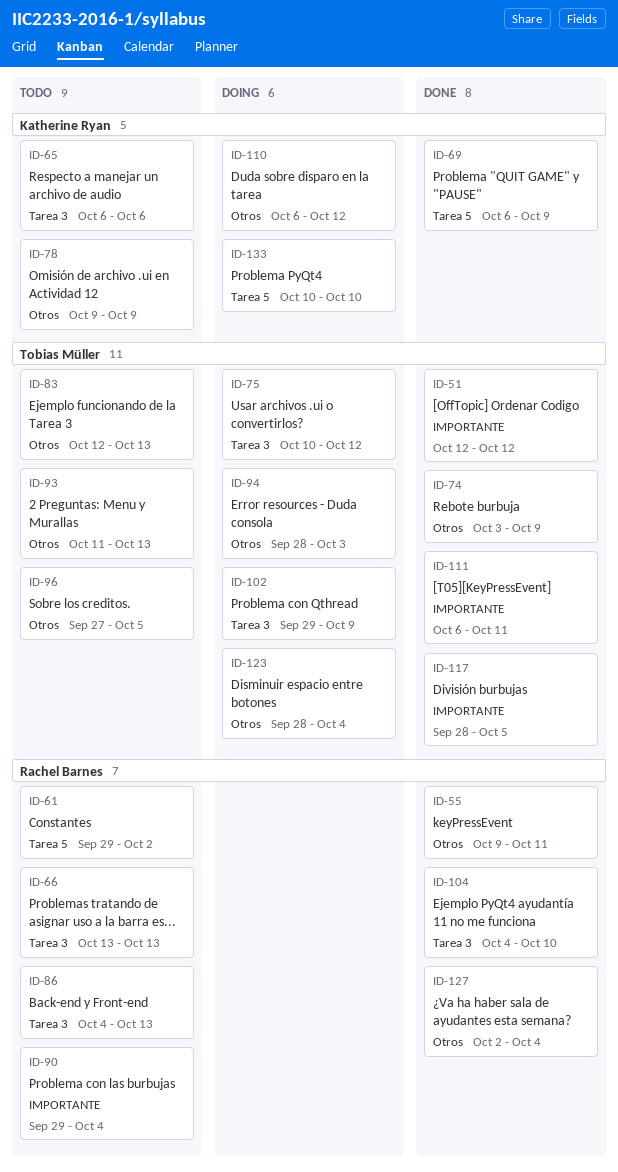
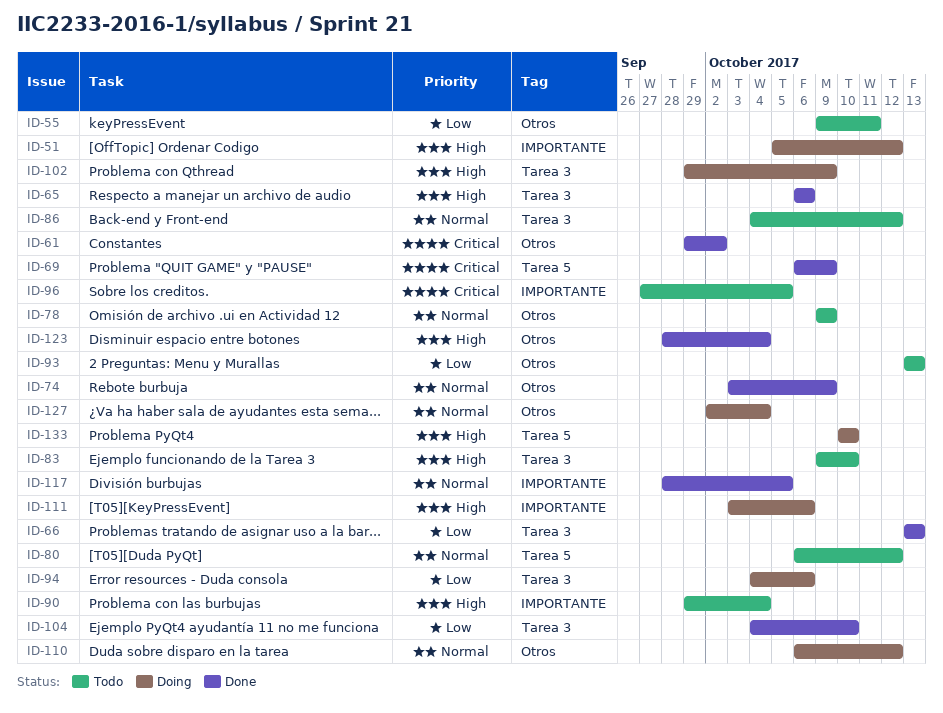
ID-51, status: Done -> Doing
ID-51, start: Oct 12 -> Oct 5
ID-55, status: Done -> Todo
ID-61, status: Todo -> Done
ID-61, label: Tarea 5 -> Otros
ID-65, status: Todo -> Done
ID-66, status: Todo -> Done
ID-75: present -> none
ID-80: none -> present
ID-83, label: Otros -> Tarea 3
ID-83, start: Oct 12 -> Oct 9
ID-83, due: Oct 13 -> Oct 10
ID-86, due: Oct 13 -> Oct 12
ID-93, start: Oct 11 -> Oct 13
ID-94, label: Otros -> Tarea 3
ID-94, start: Sep 28 -> Oct 4
ID-94, due: Oct 3 -> Oct 6
ID-96, label: Otros -> IMPORTANTE
ID-111, status: Done -> Doing
ID-111, start: Oct 6 -> Oct 3
ID-111, due: Oct 11 -> Oct 6
ID-123, status: Doing -> Done
ID-127, status: Done -> Doing

